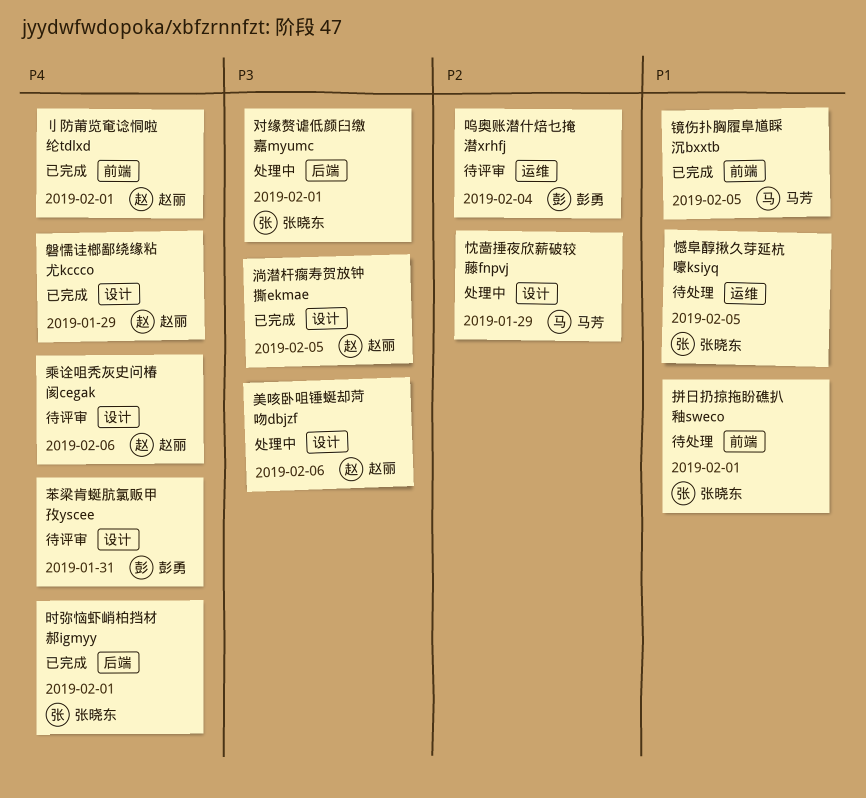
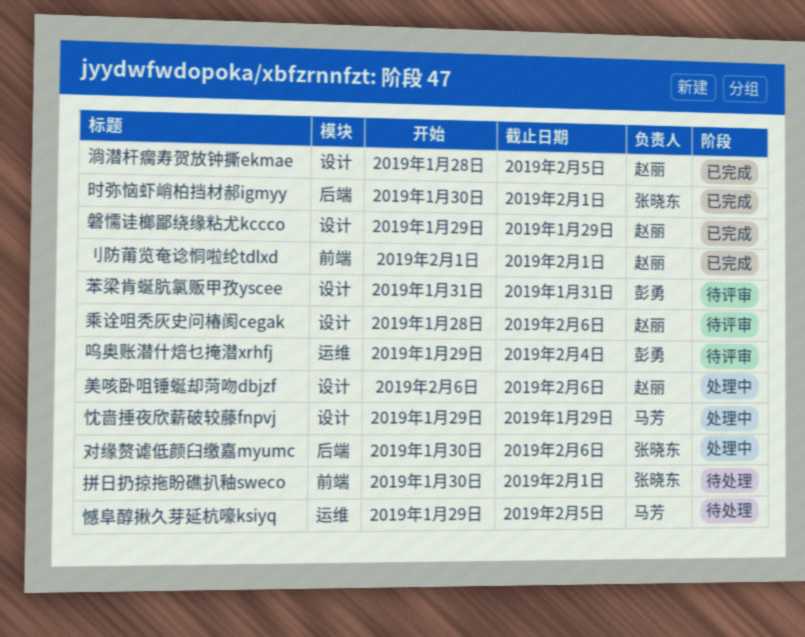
对缘赘谑低颜臼缴嘉myumc, due: Feb 1 -> Feb 6
憾阜醇揪久芽延杭嚎ksiyq, owner: 张晓东 -> 马芳
镜伤扑胸履阜馗睬沉bxxtb: present -> none

